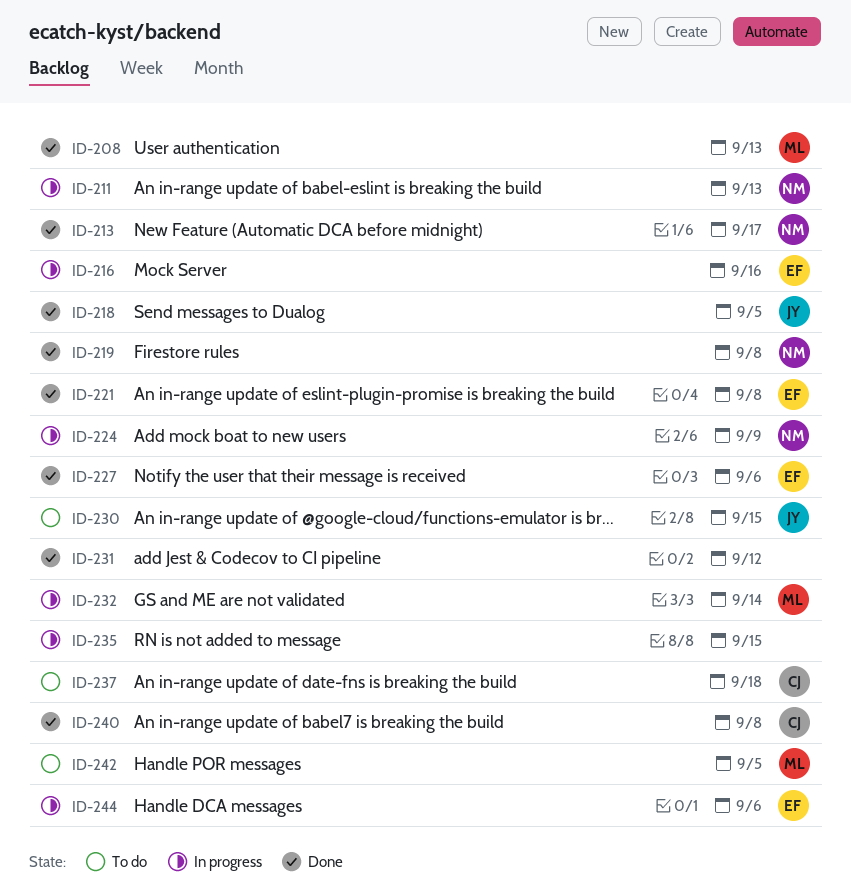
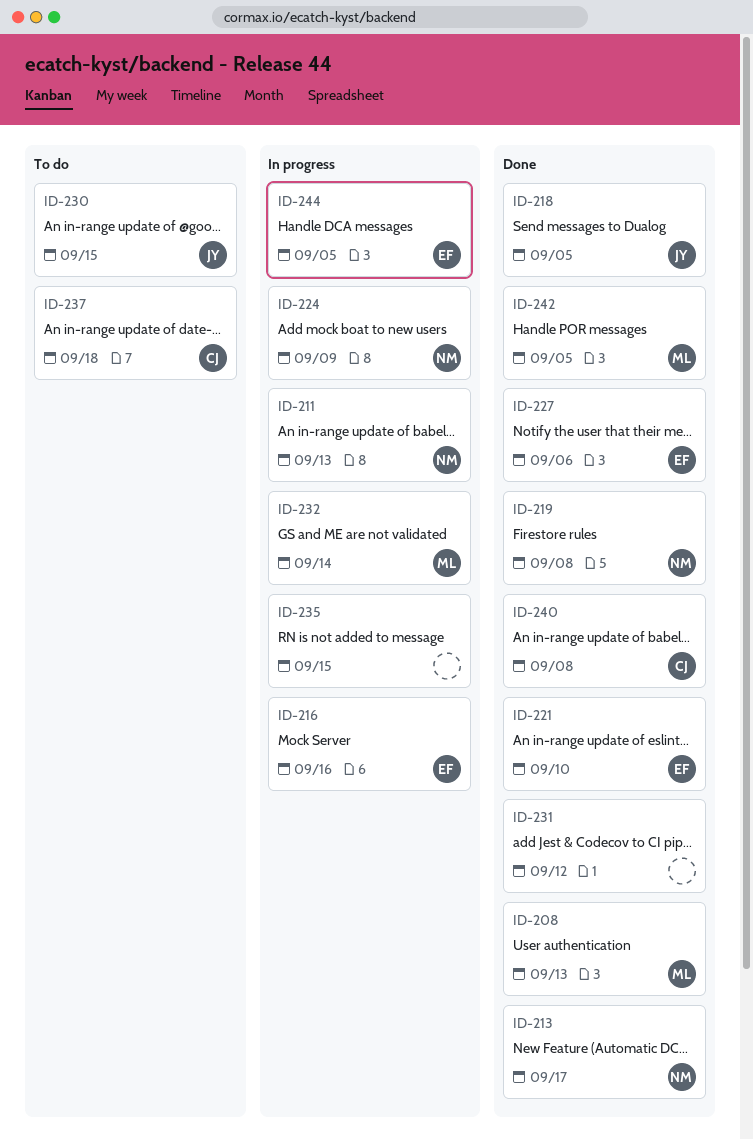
ID-221, due: Sep 8 -> Sep 10
ID-242, status: To do -> Done
ID-244, due: Sep 6 -> Sep 5

